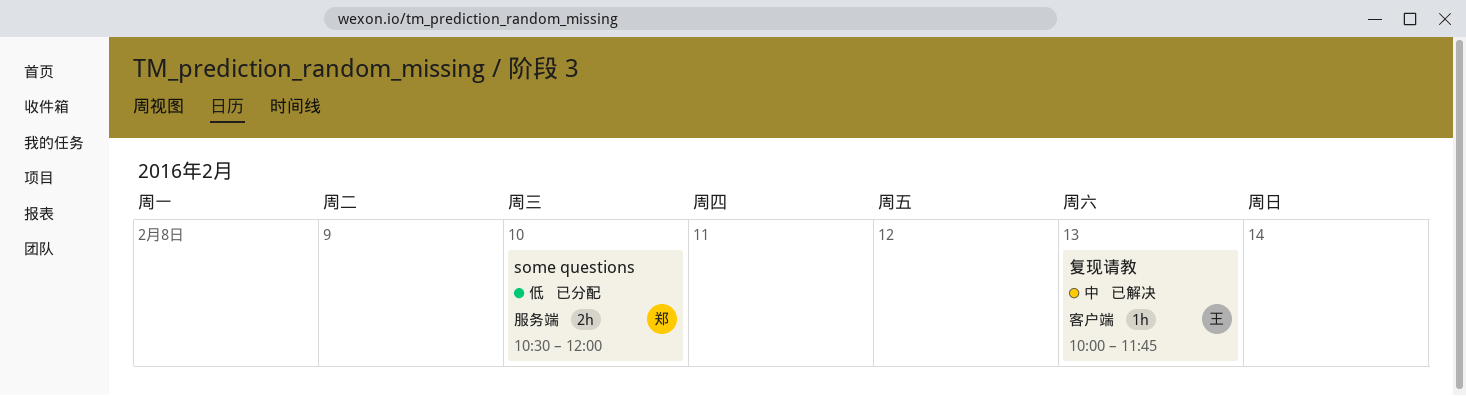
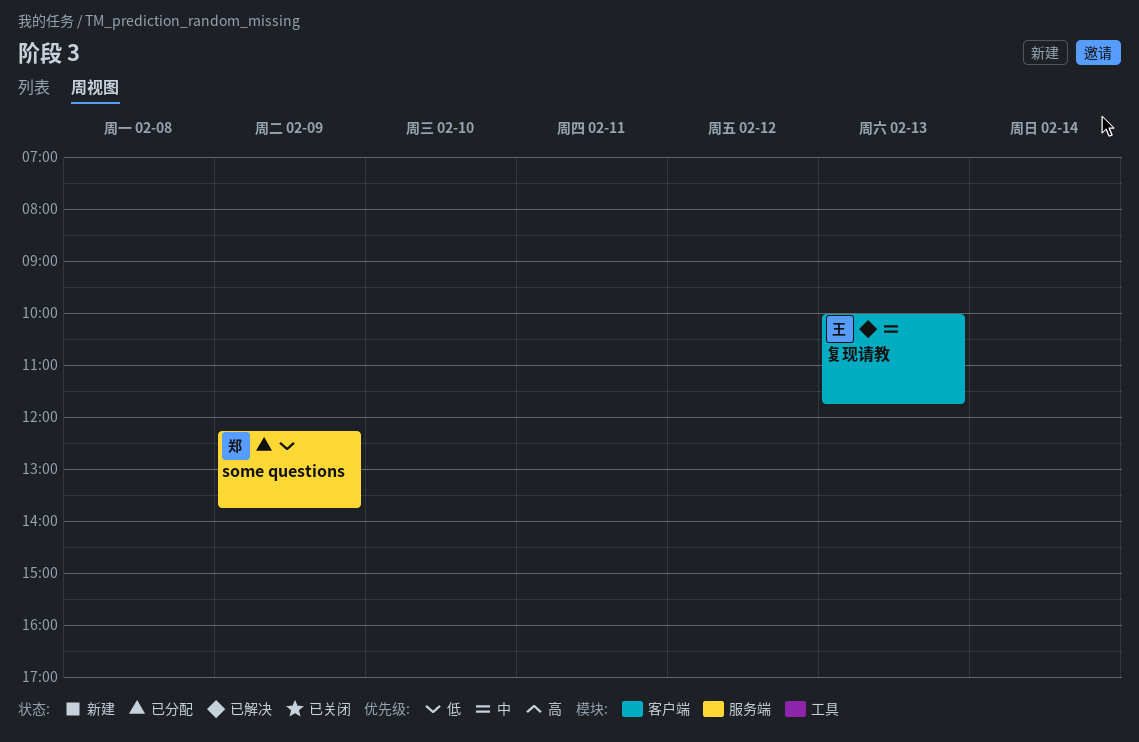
some questions, day: Feb 10 -> Feb 9
some questions, begins: 10:30 -> 12:15
some questions, ends: 12:00 -> 13:45

